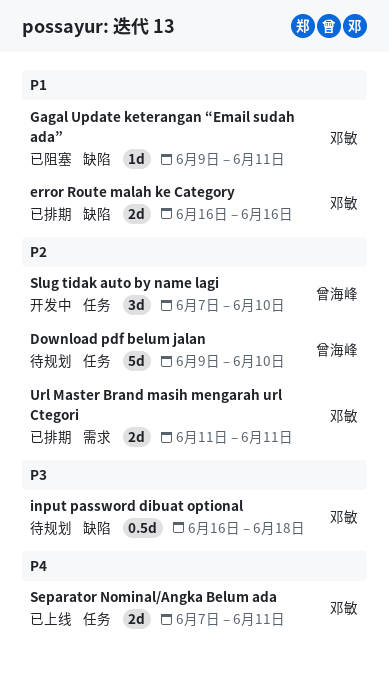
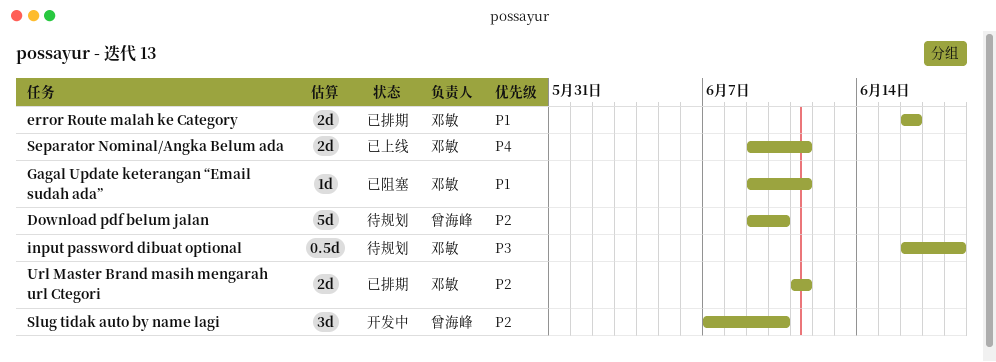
Separator Nominal/Angka Belum ada, start: Jun 7 -> Jun 9

